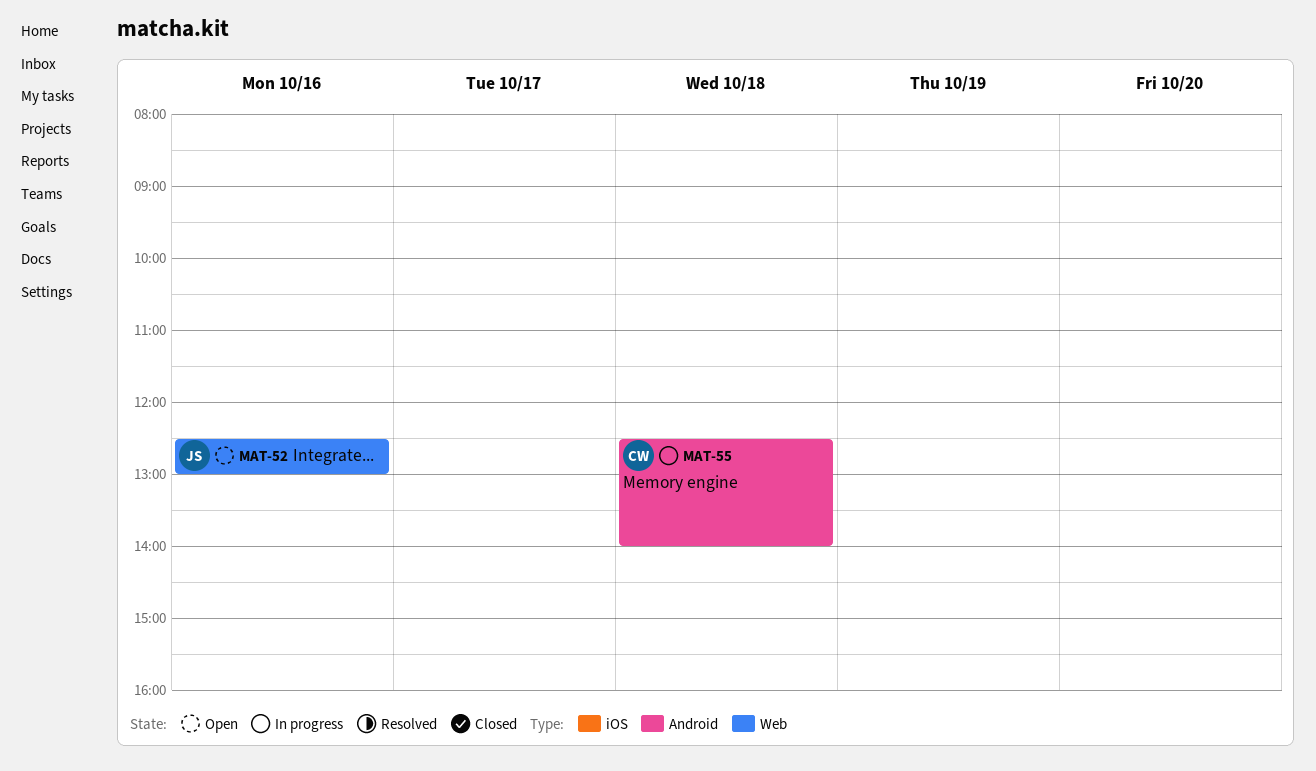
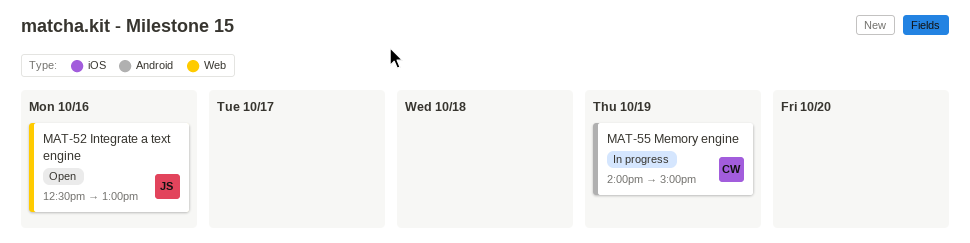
MAT-55, day: Oct 18 -> Oct 19
MAT-55, begins: 12:30 -> 14:00
MAT-55, ends: 14:00 -> 15:00

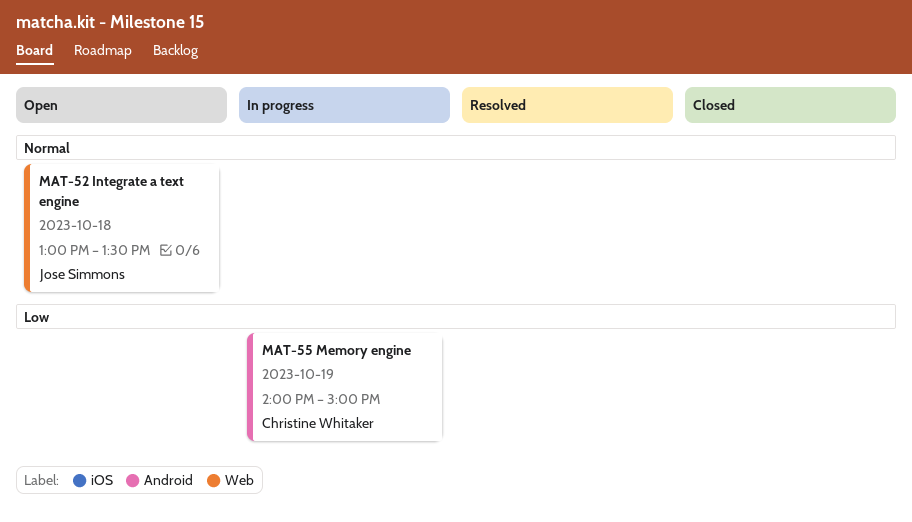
MAT-52, day: Oct 16 -> Oct 18
MAT-52, begins: 12:30 -> 13:00
MAT-52, ends: 13:00 -> 13:30

